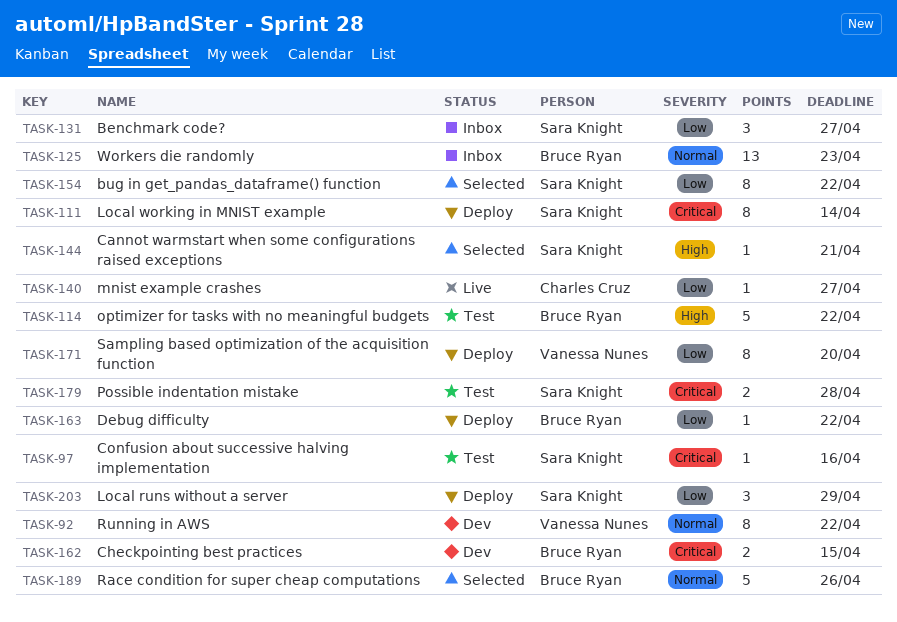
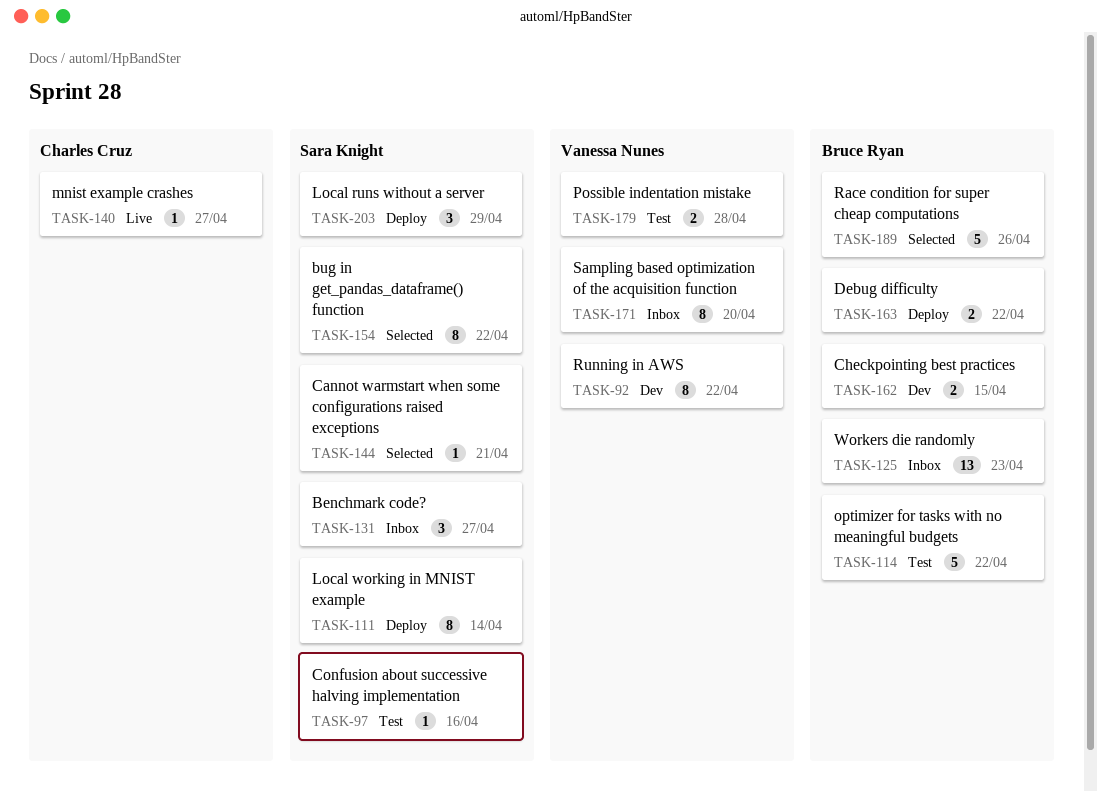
TASK-163, estimate: 1 -> 2
TASK-171, status: Deploy -> Inbox
TASK-179, owner: Sara Knight -> Vanessa Nunes

